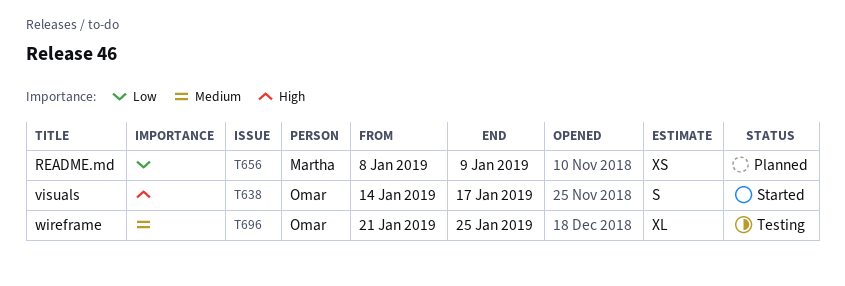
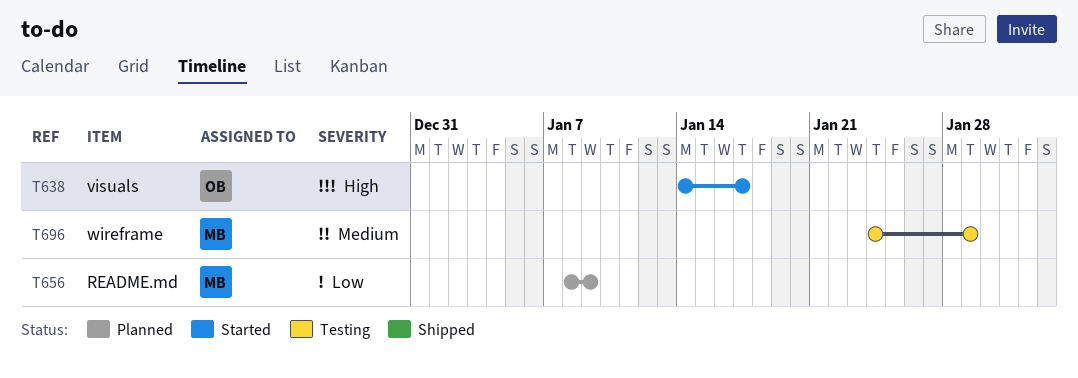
T696, owner: Omar -> Martha
T696, start: Jan 21 -> Jan 24
T696, due: Jan 25 -> Jan 29

